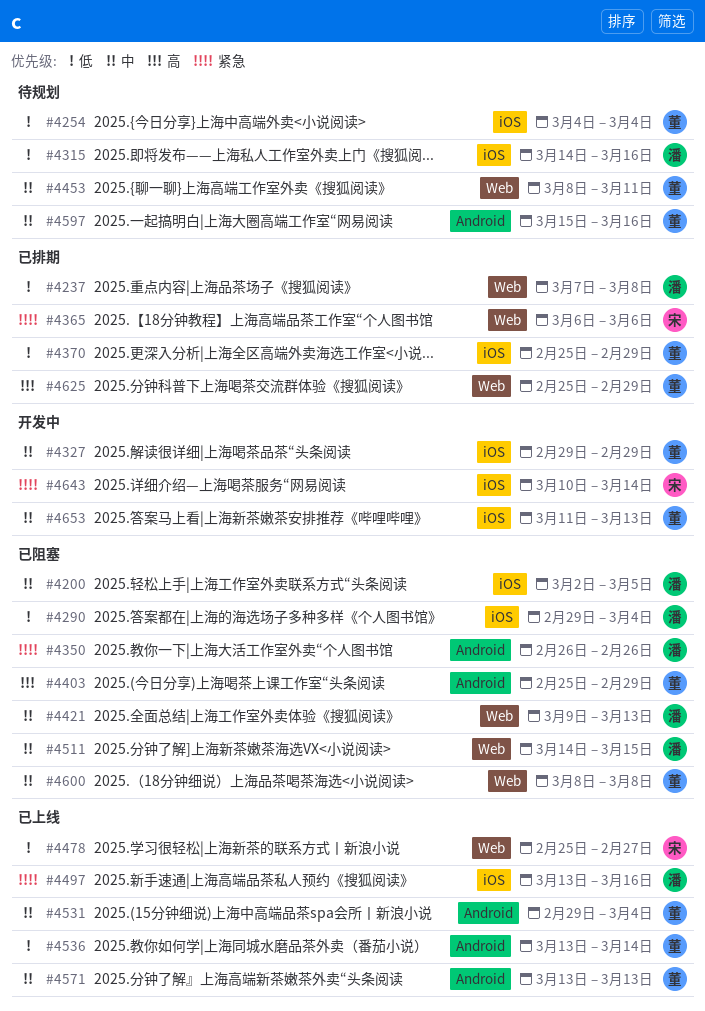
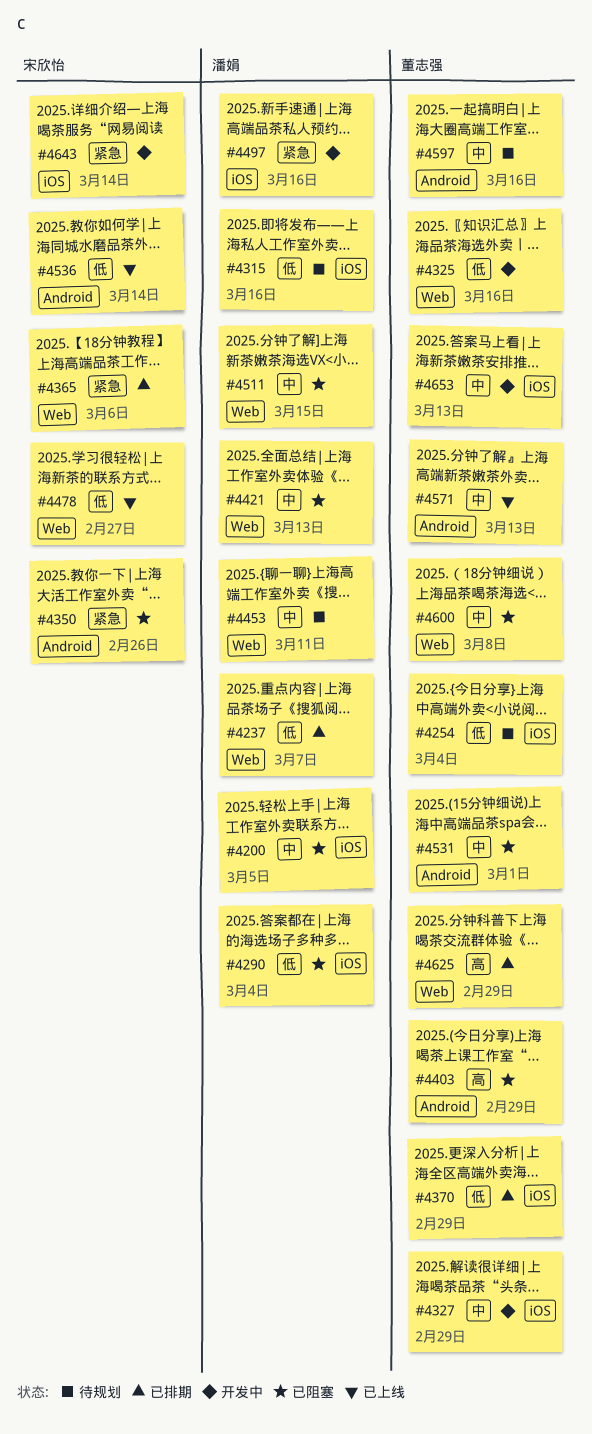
#4237, due: Mar 8 -> Mar 7
#4325: none -> present
#4350, owner: 潘娟 -> 宋欣怡
#4453, owner: 董志强 -> 潘娟
#4497, status: 已上线 -> 开发中
#4531, status: 已上线 -> 已阻塞
#4531, due: Mar 4 -> Mar 1
#4536, owner: 董志强 -> 宋欣怡

